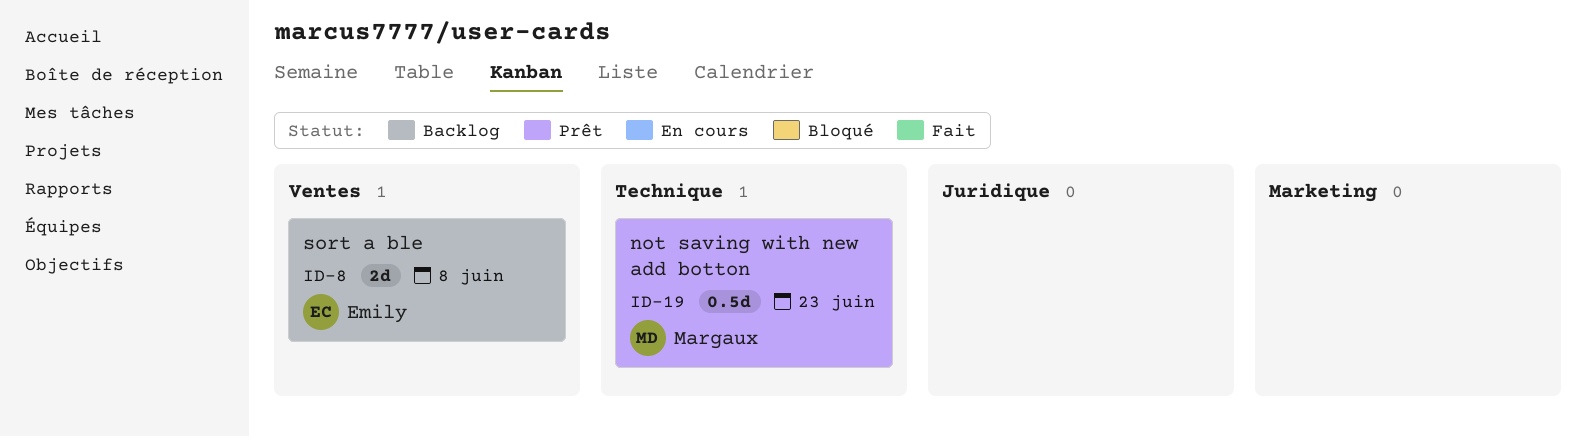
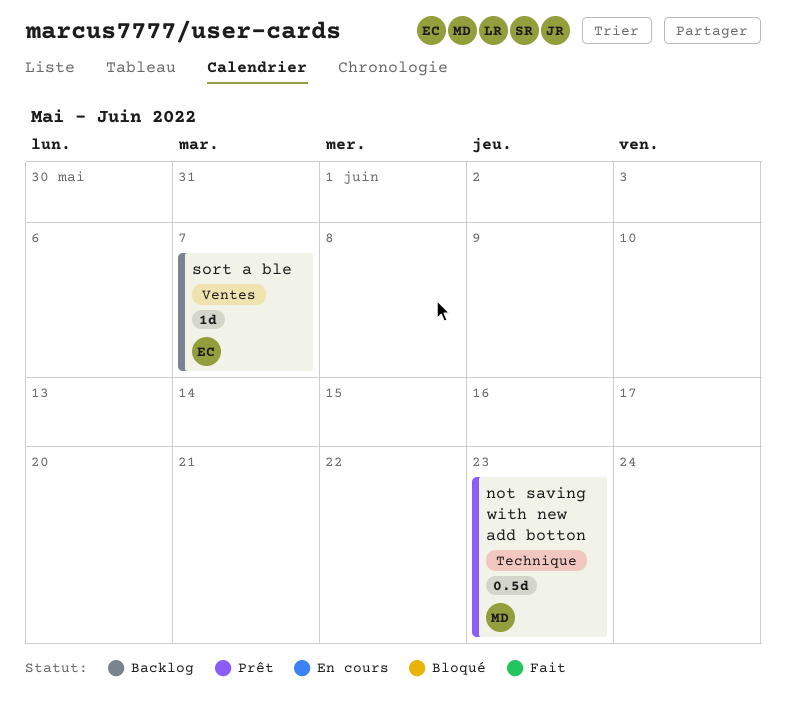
sort a ble, estimate: 2d -> 1d
sort a ble, due: Jun 8 -> Jun 7

